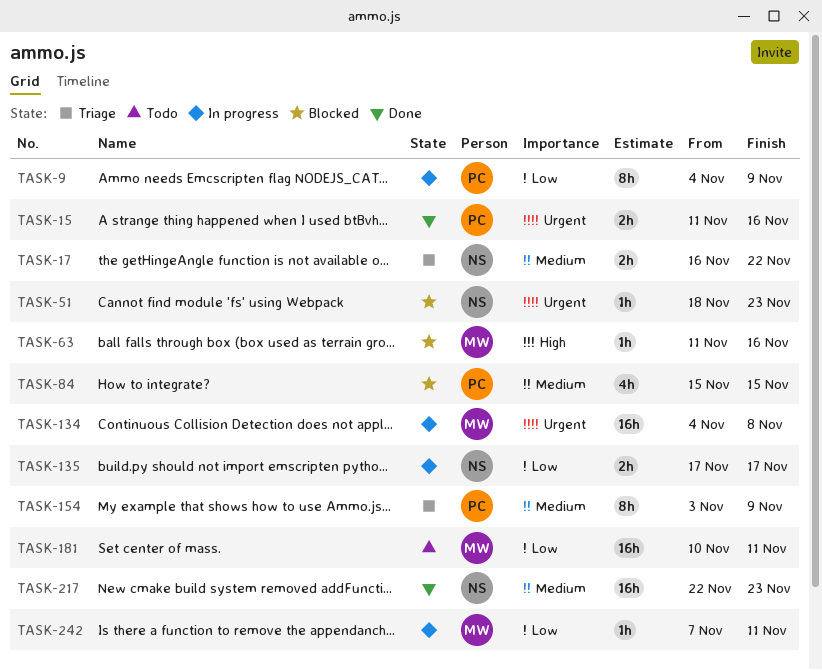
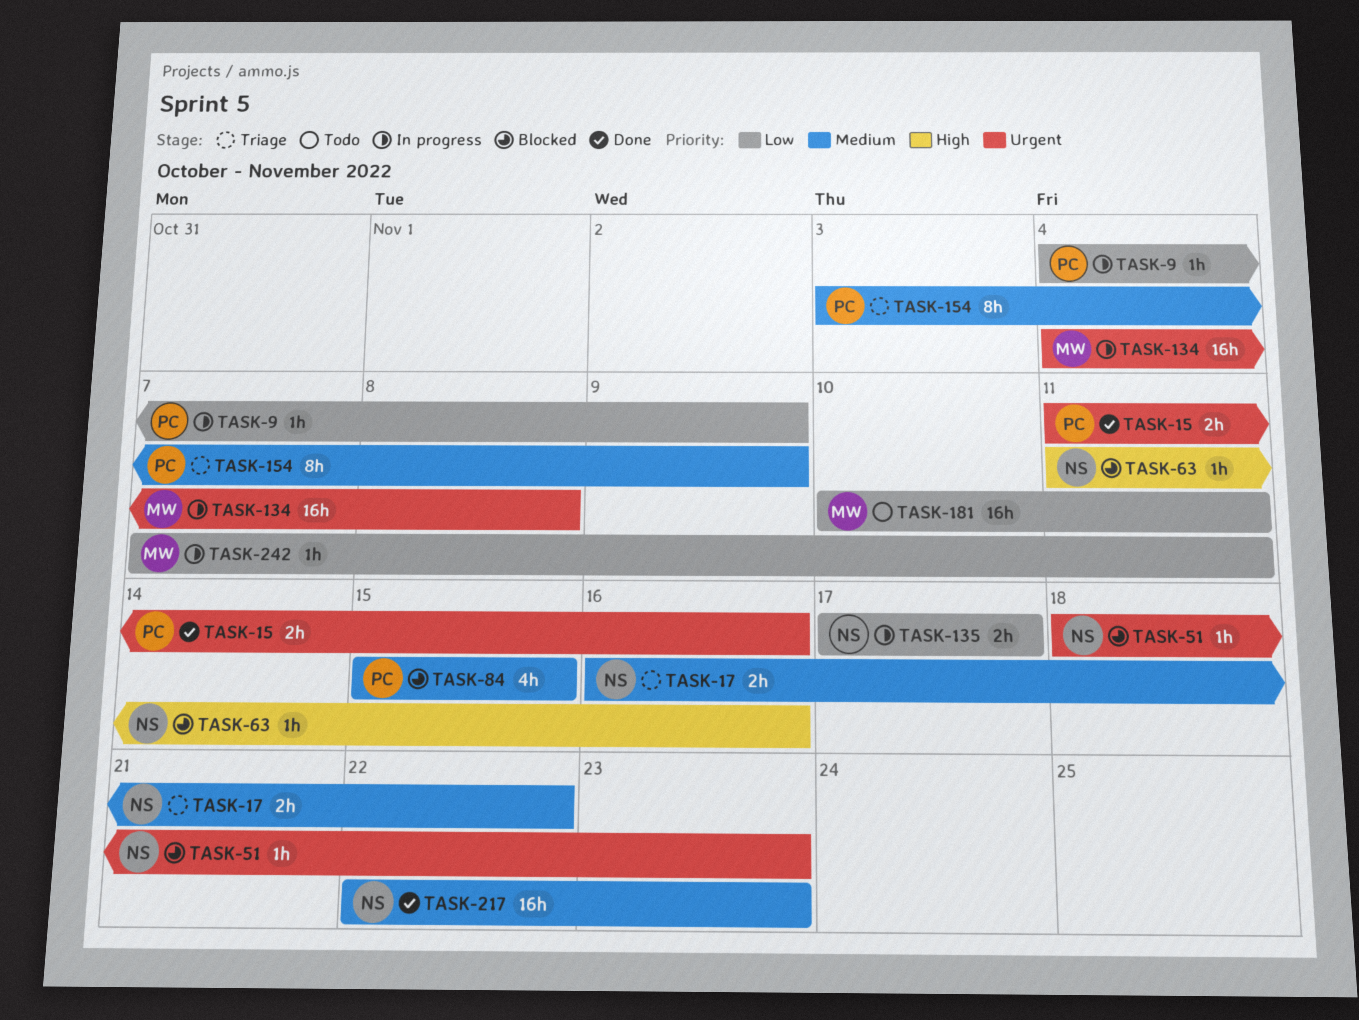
TASK-9, estimate: 8h -> 1h
TASK-63, owner: MW -> NS

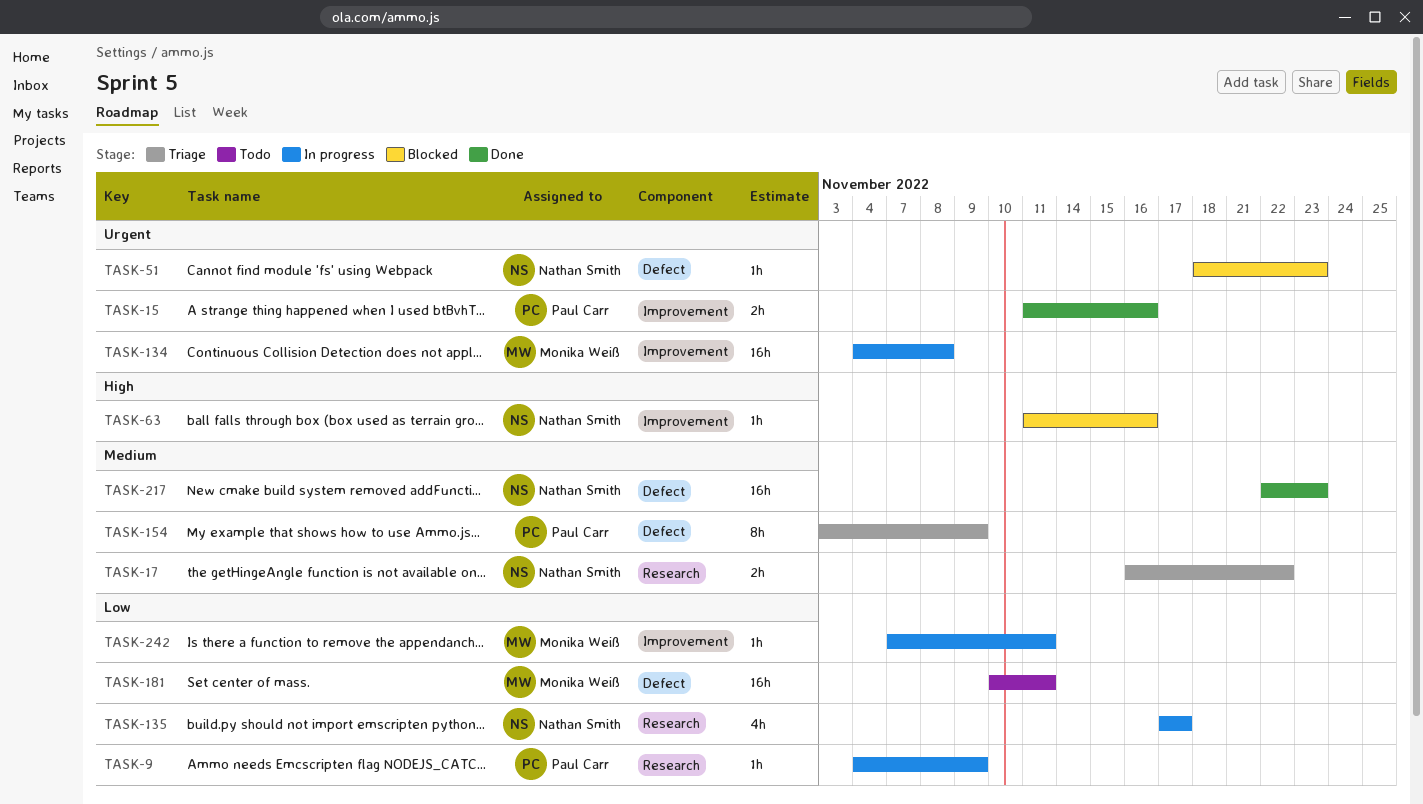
TASK-84: present -> none
TASK-135, estimate: 2h -> 4h

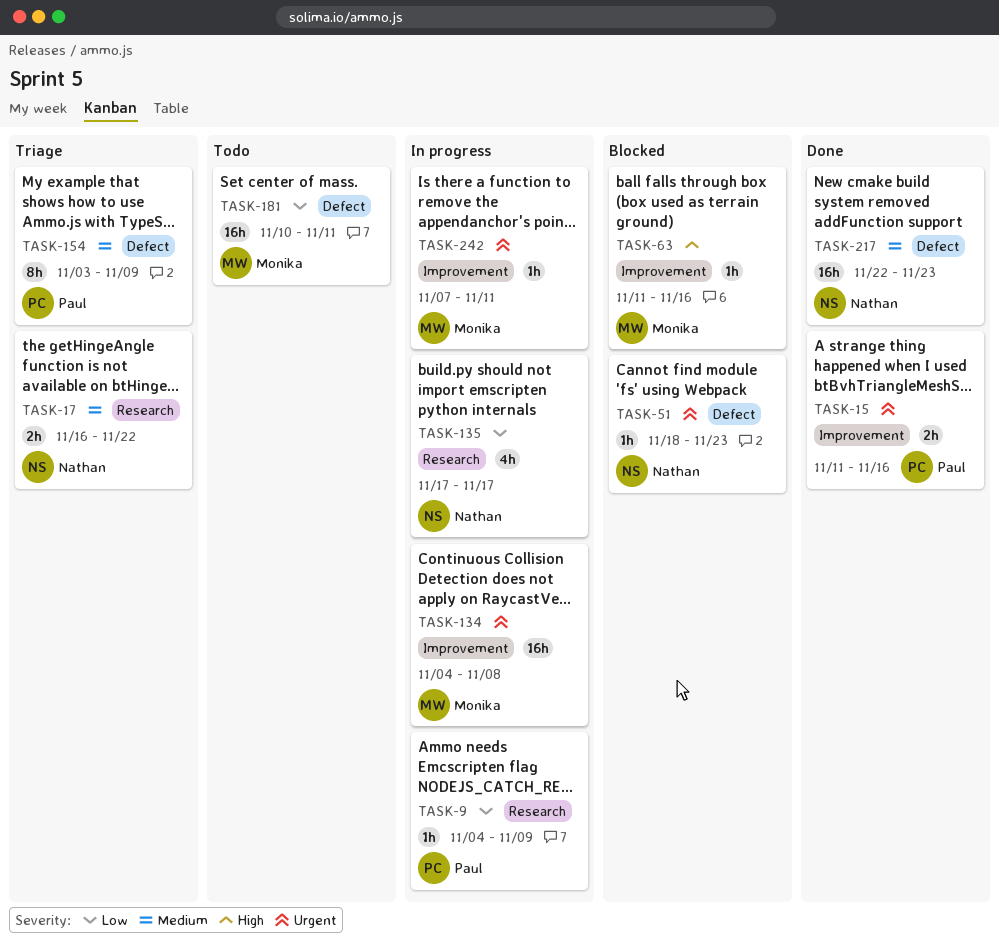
TASK-63, owner: Nathan Smith -> Monika Weiß
TASK-242, priority: Low -> Urgent

